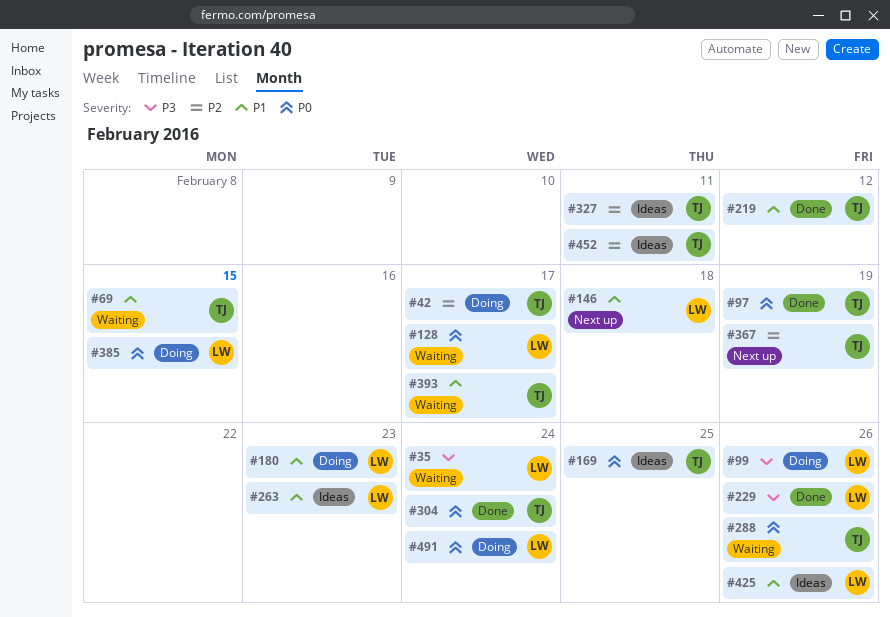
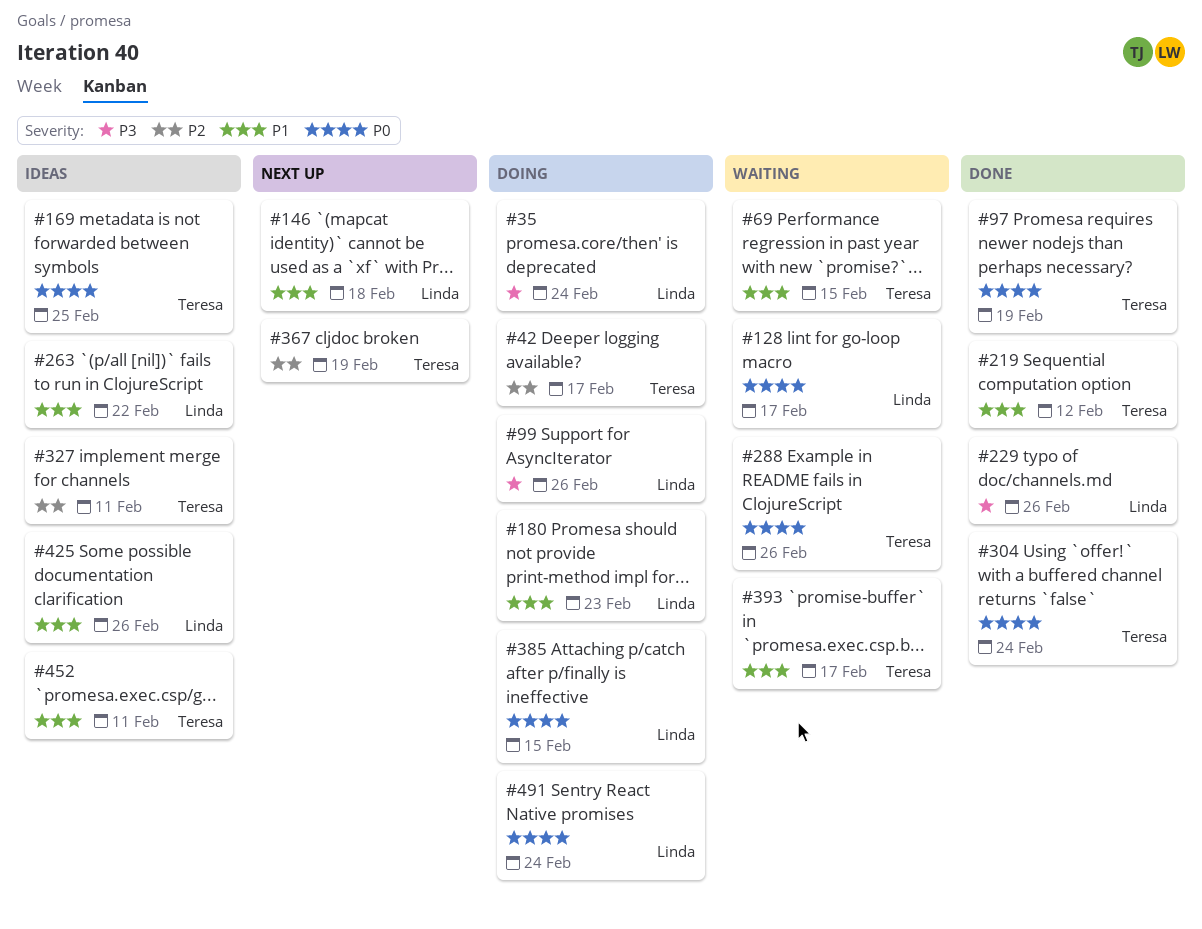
#35, status: Waiting -> Doing
#263, due: Feb 23 -> Feb 22
#452, priority: P2 -> P1

